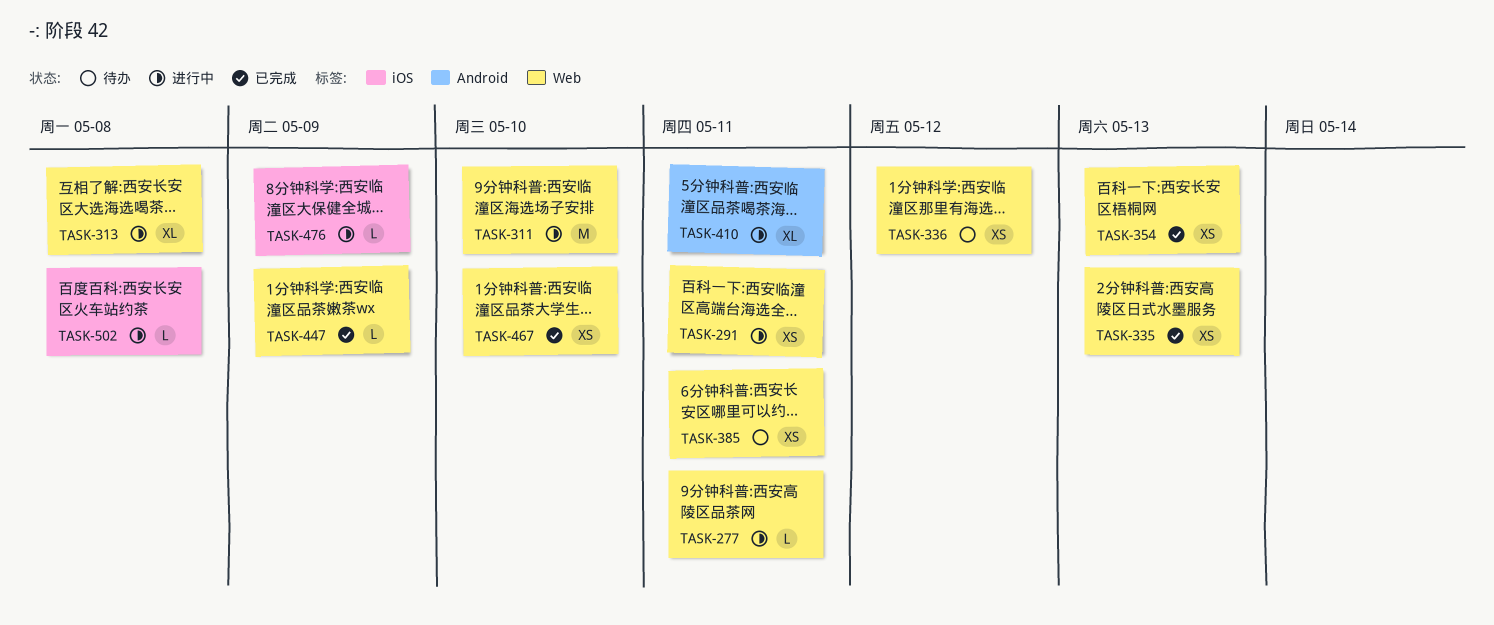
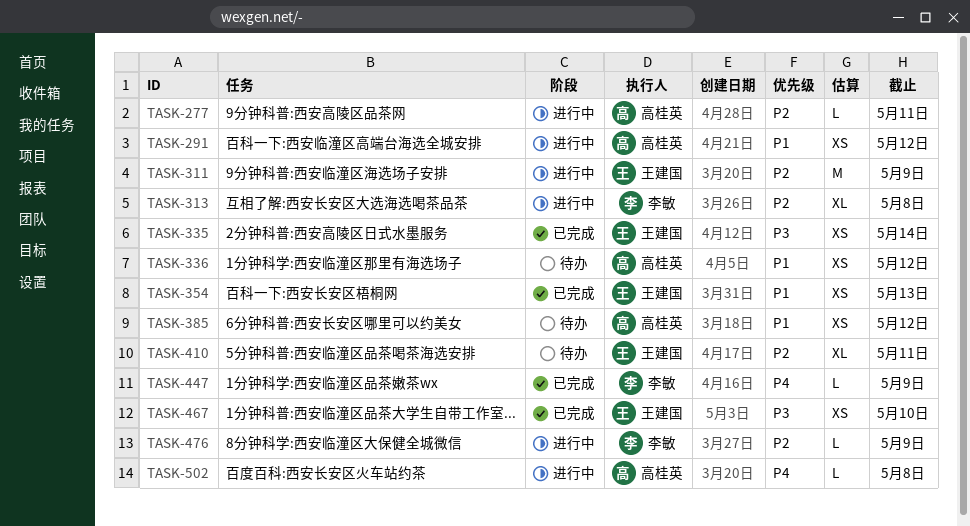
TASK-291, due: May 11 -> May 12
TASK-311, due: May 10 -> May 9
TASK-335, due: May 13 -> May 14
TASK-385, due: May 11 -> May 12
TASK-410, status: 进行中 -> 待办

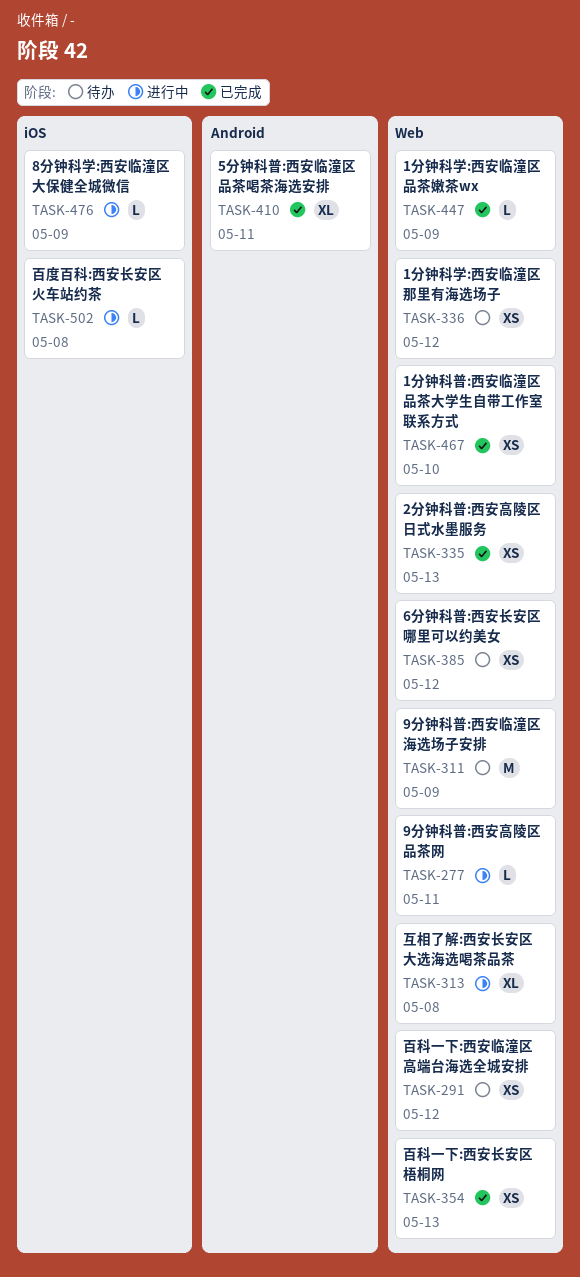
TASK-291, status: 进行中 -> 待办
TASK-311, status: 进行中 -> 待办
TASK-335, due: May 14 -> May 13
TASK-410, status: 待办 -> 已完成

